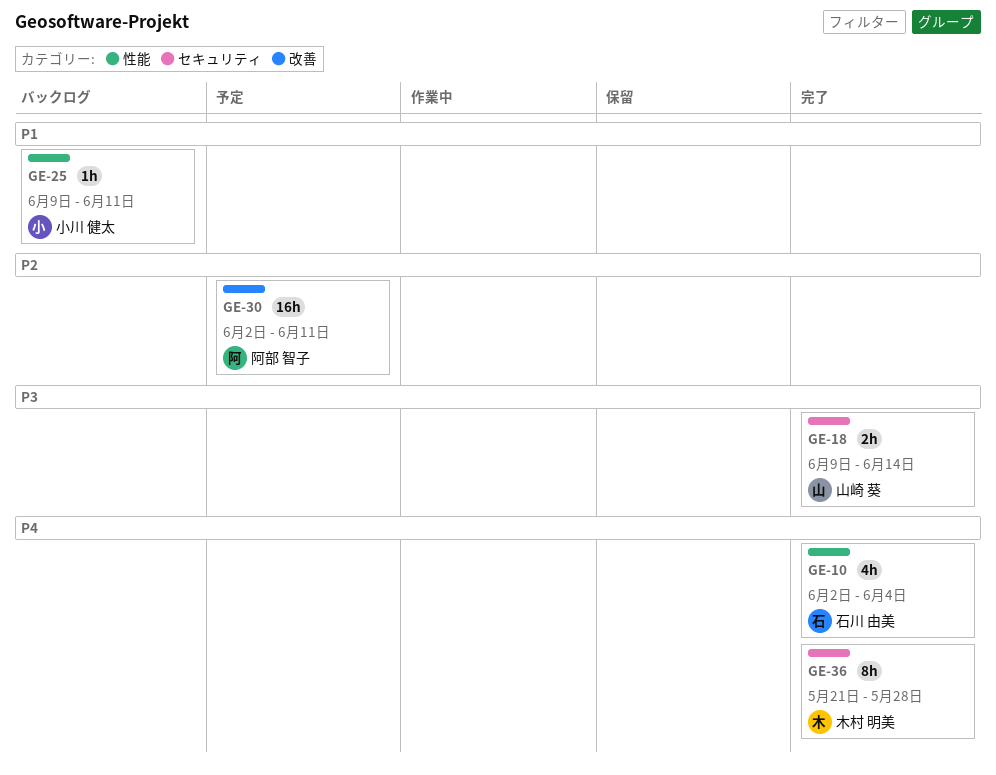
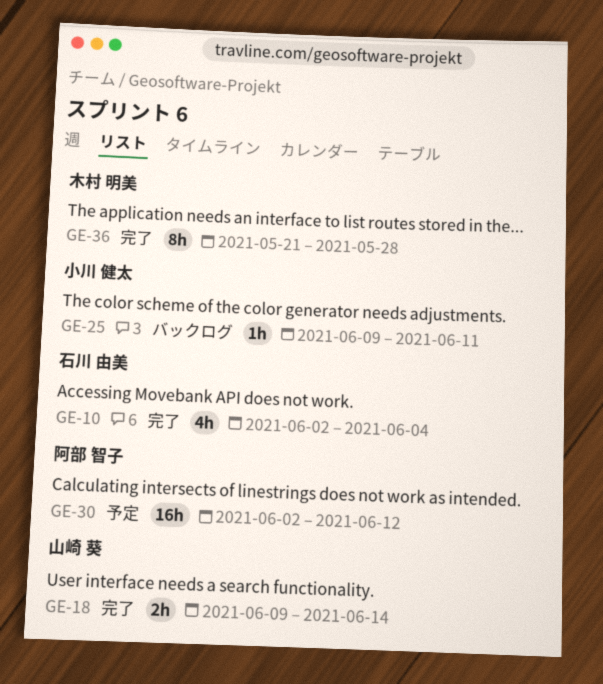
GE-30, due: Jun 11 -> Jun 12

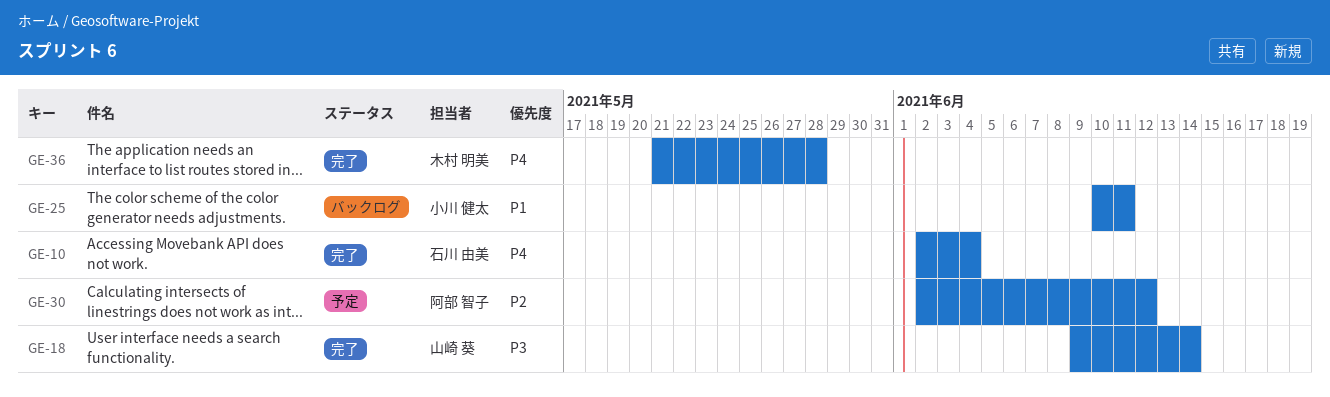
GE-25, start: Jun 9 -> Jun 10

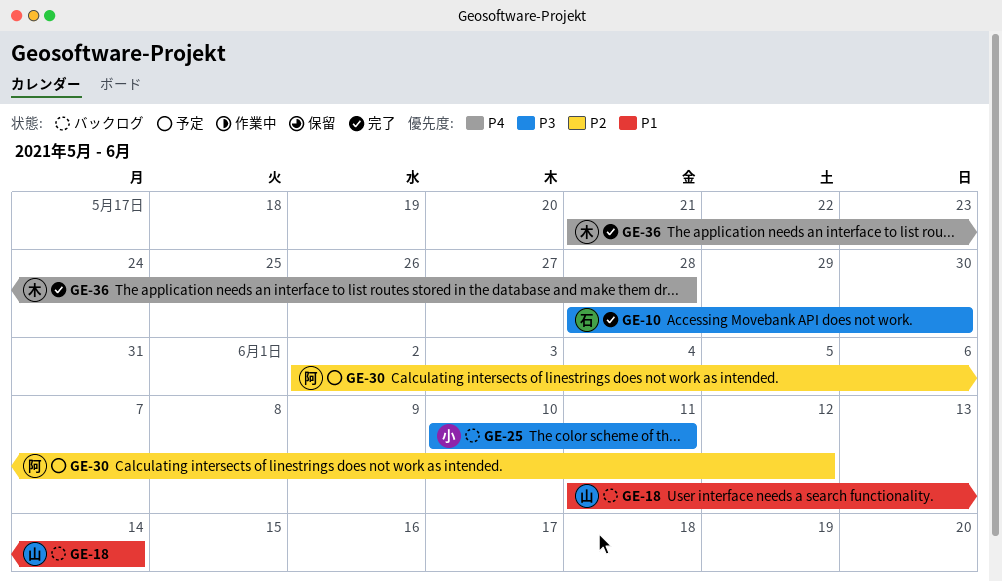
GE-10, priority: P4 -> P3
GE-10, start: Jun 2 -> May 28
GE-10, due: Jun 4 -> May 30
GE-18, status: 完了 -> バックログ
GE-18, priority: P3 -> P1
GE-18, start: Jun 9 -> Jun 11
GE-25, priority: P1 -> P3

